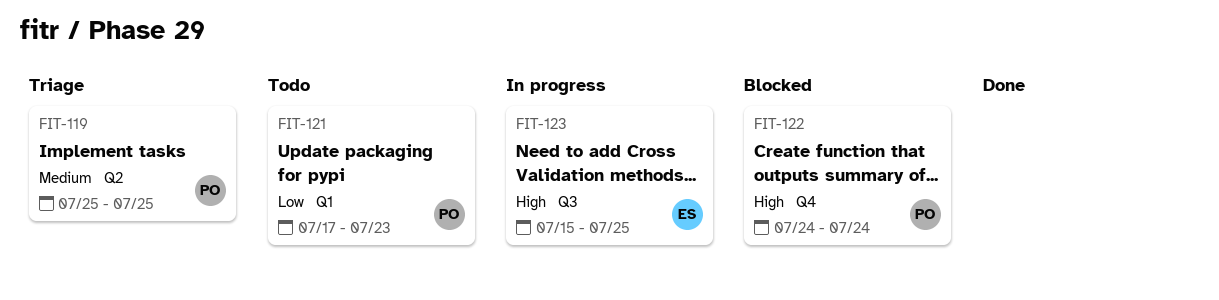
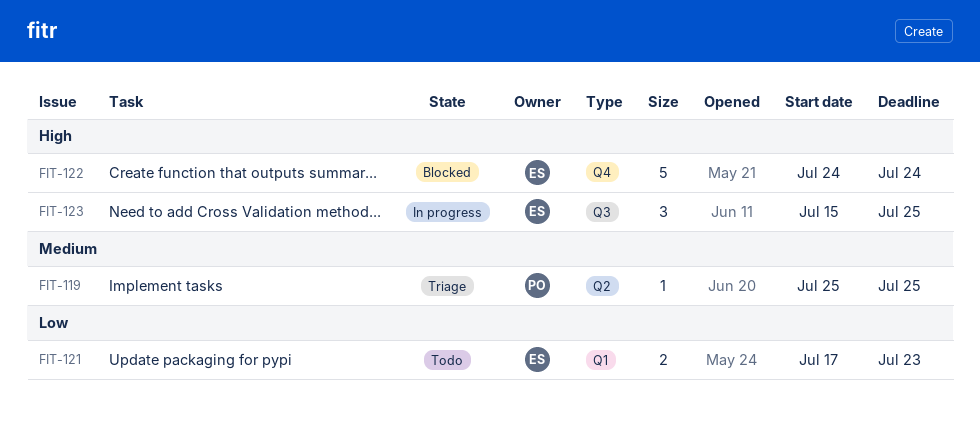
FIT-121, owner: PO -> ES
FIT-122, owner: PO -> ES

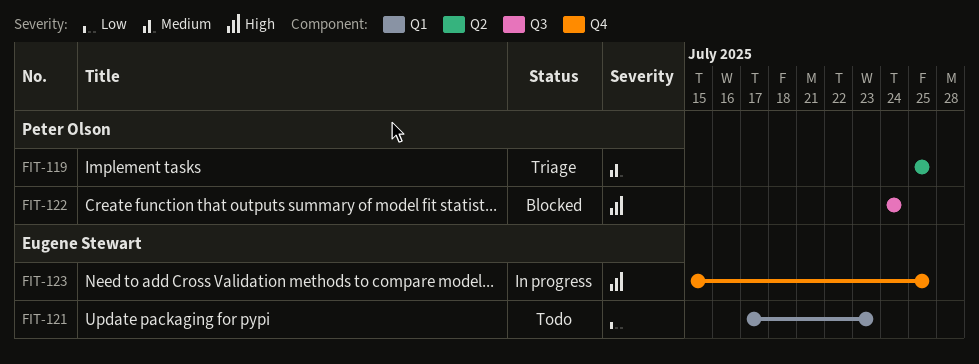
FIT-122, owner: Eugene Stewart -> Peter Olson
FIT-122, label: Q4 -> Q3
FIT-123, label: Q3 -> Q4

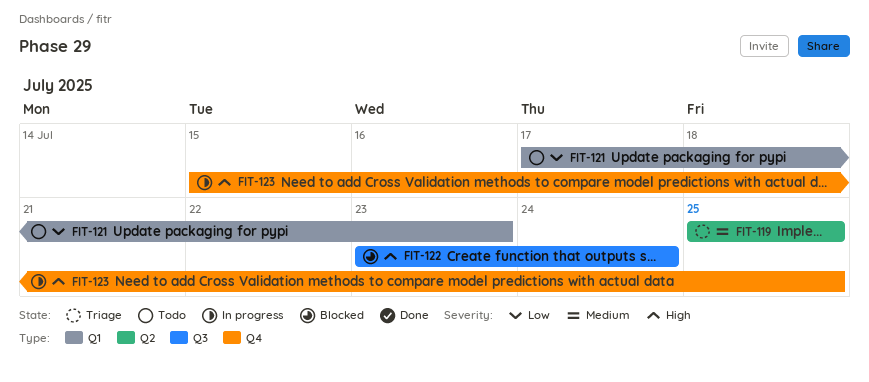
FIT-122, start: Jul 24 -> Jul 23

